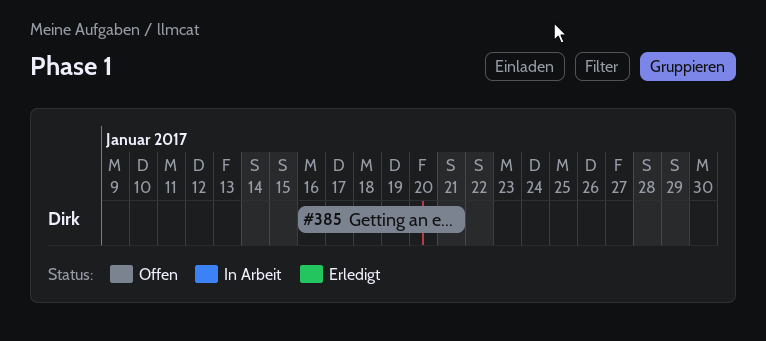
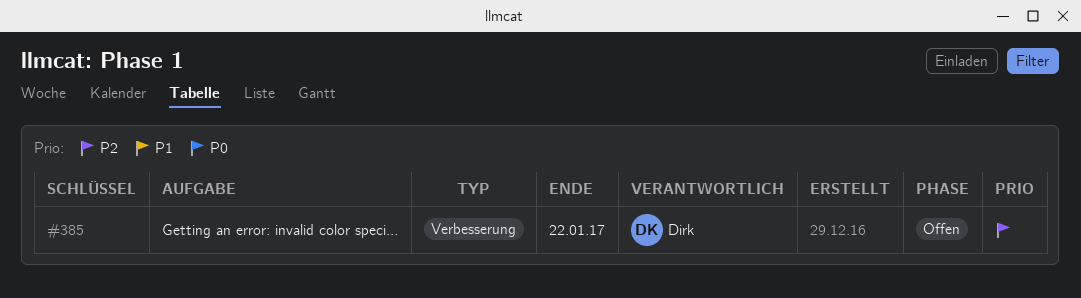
#385, due: Jan 21 -> Jan 22

